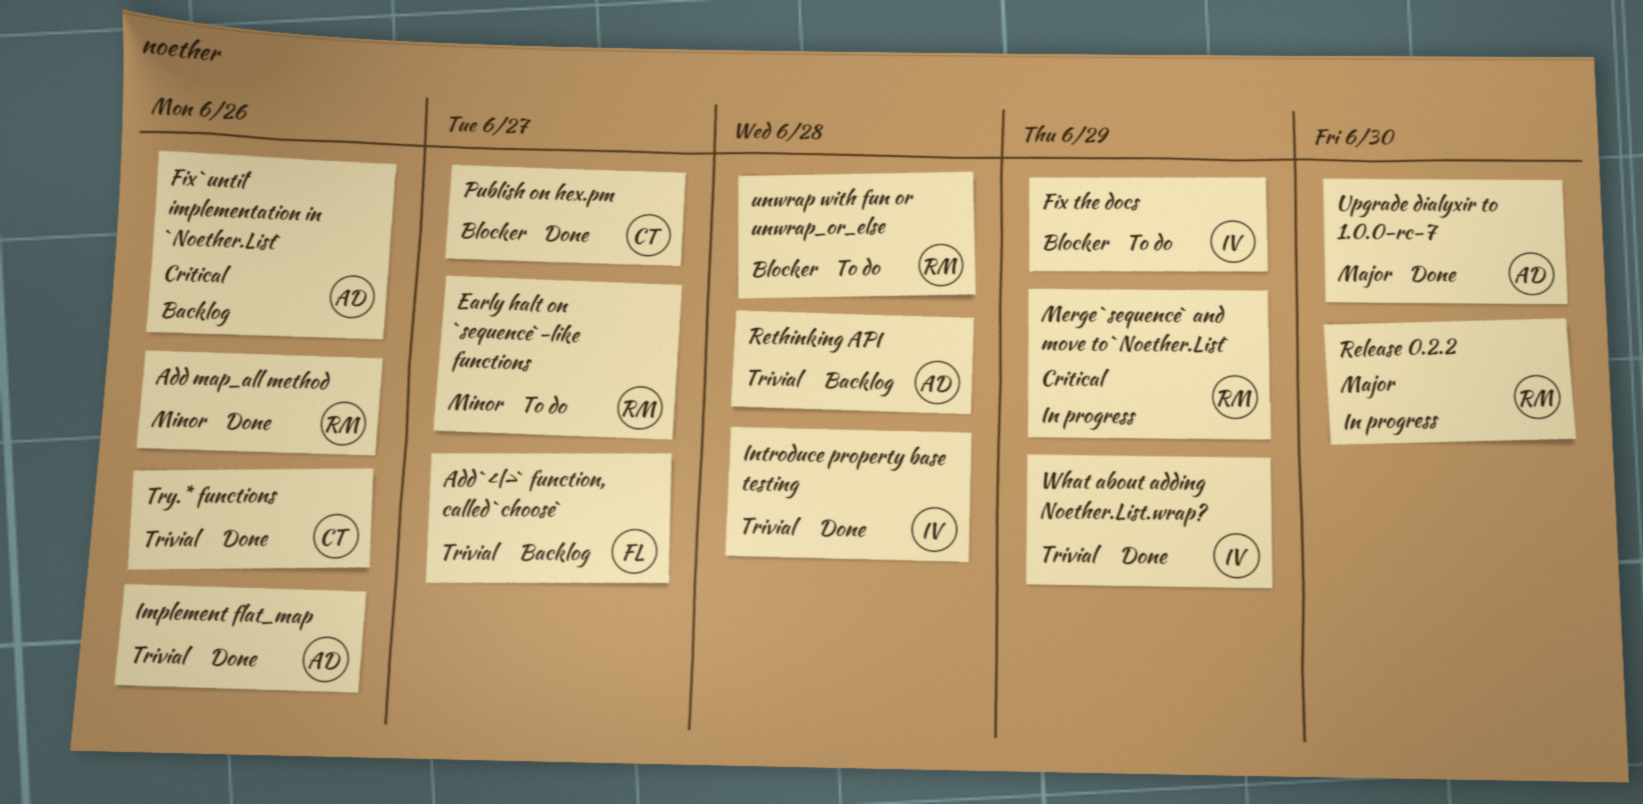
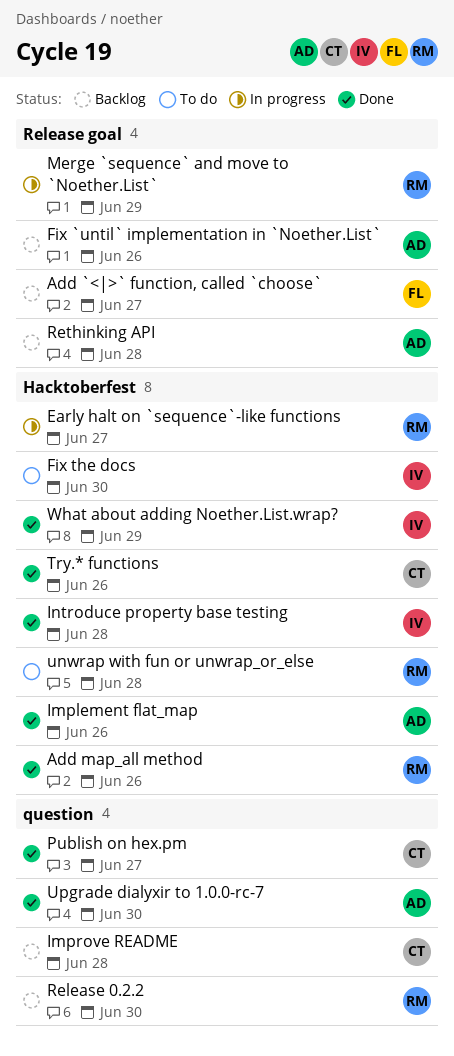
Early halt on `sequence`-like functions, status: To do -> In progress
Fix the docs, due: Jun 29 -> Jun 30
Improve README: none -> present
Release 0.2.2, status: In progress -> Backlog

